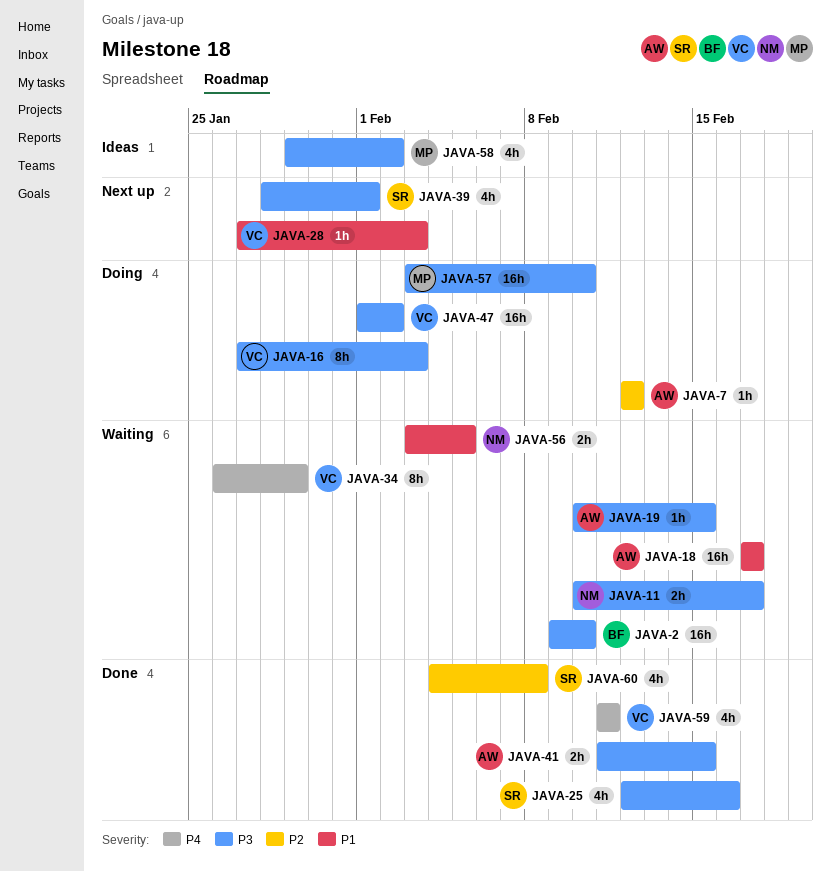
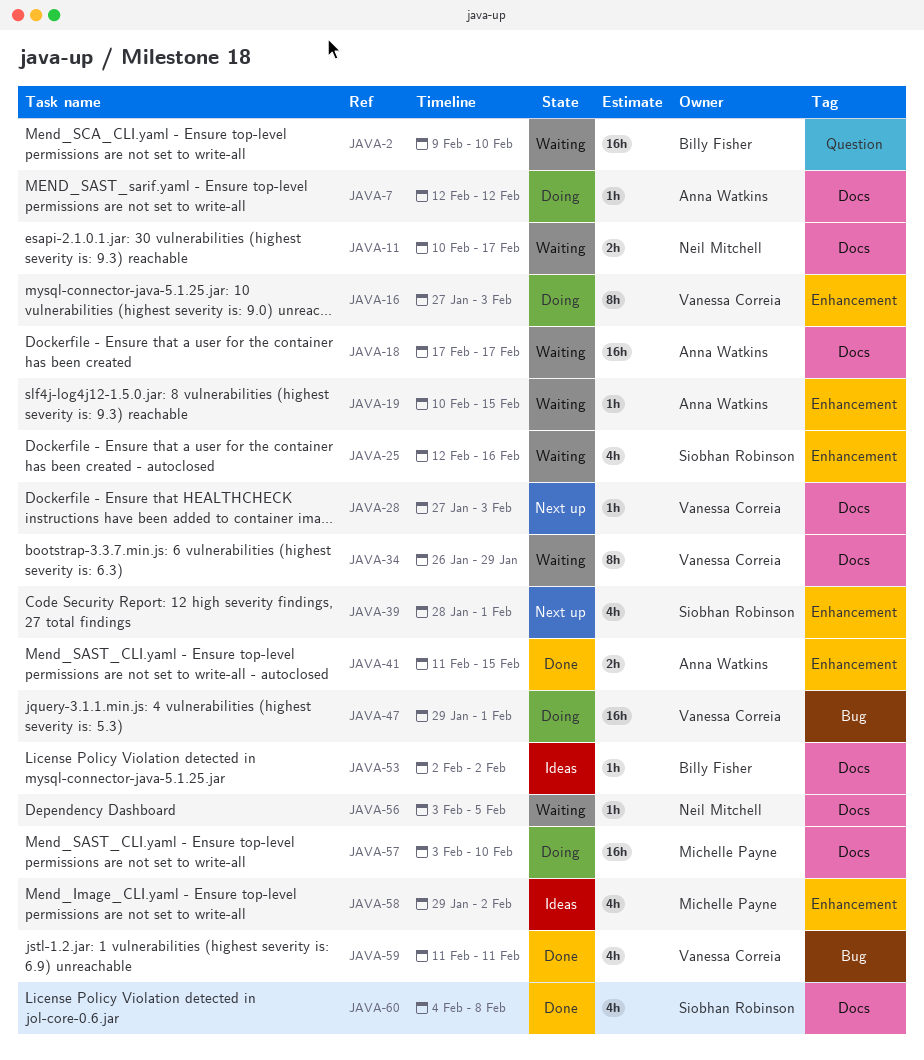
JAVA-25, status: Done -> Waiting
JAVA-47, start: Feb 1 -> Jan 29
JAVA-47, due: Feb 2 -> Feb 1
JAVA-53: none -> present
JAVA-56, estimate: 2h -> 1h

